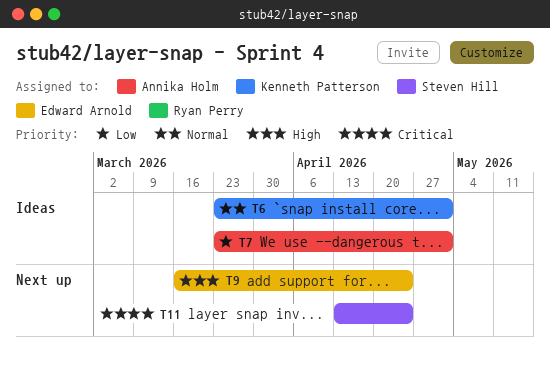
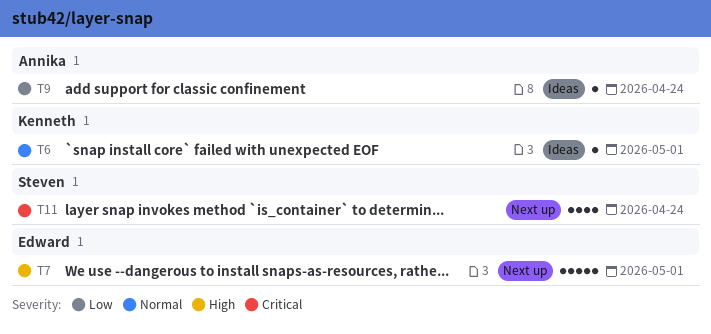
T7, status: Ideas -> Next up
T7, owner: Annika Holm -> Edward Arnold
T7, priority: Low -> High
T9, status: Next up -> Ideas
T9, owner: Edward Arnold -> Annika Holm
T9, priority: High -> Low

